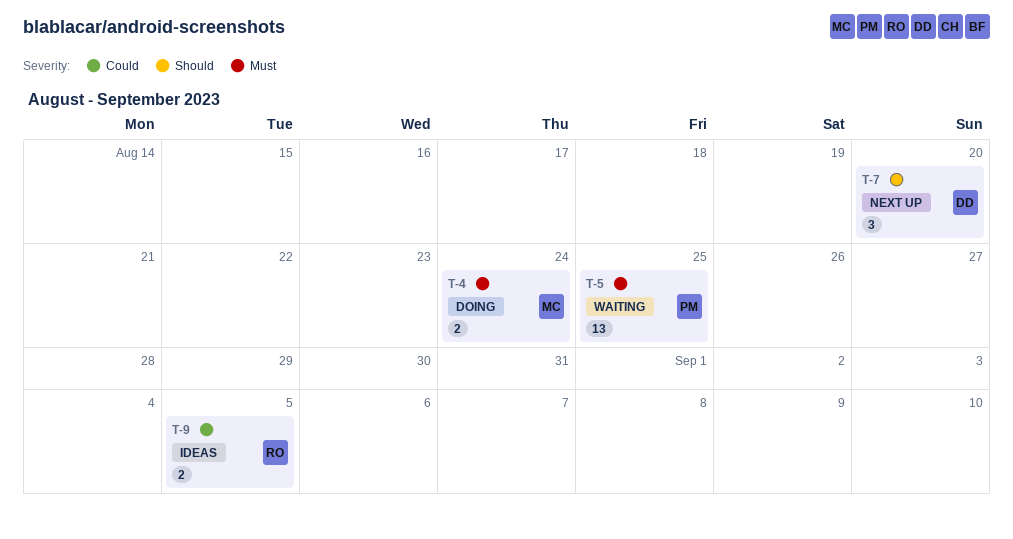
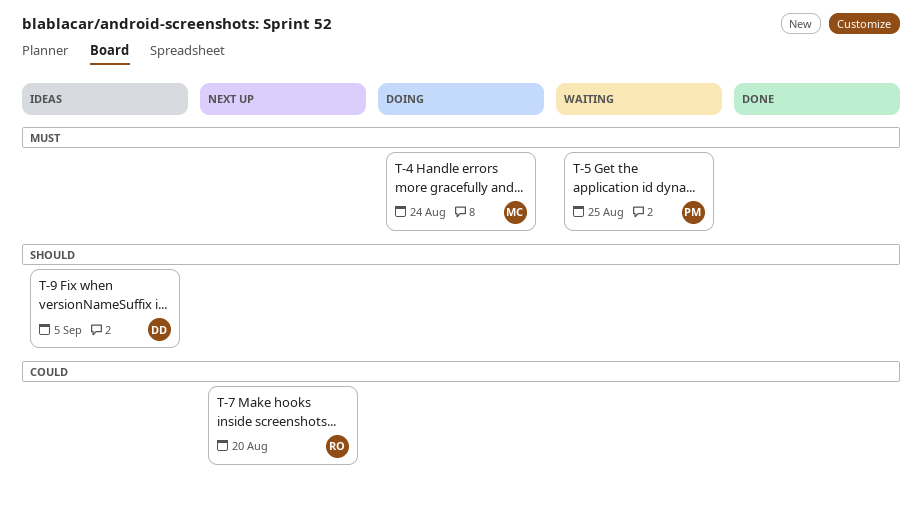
T-7, owner: DD -> RO
T-7, priority: Should -> Could
T-9, owner: RO -> DD
T-9, priority: Could -> Should

